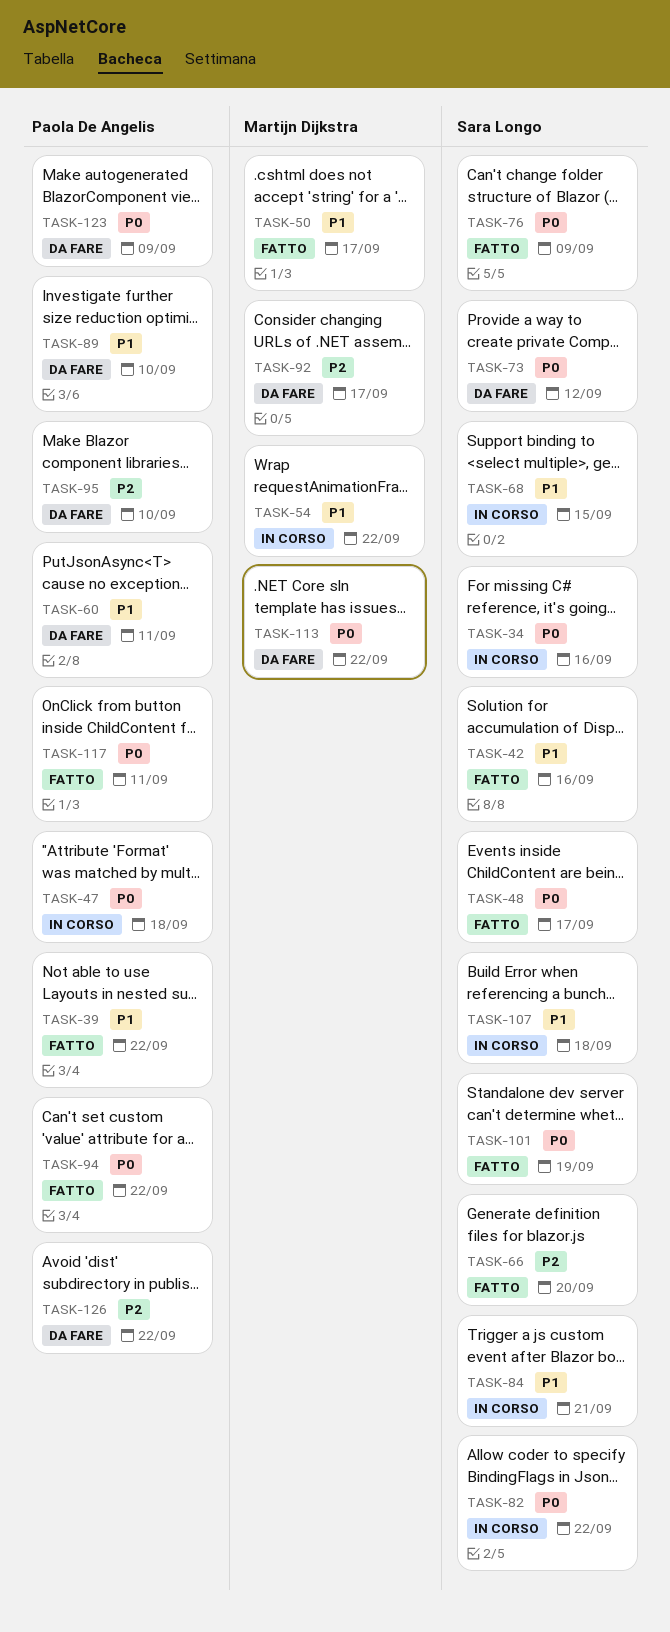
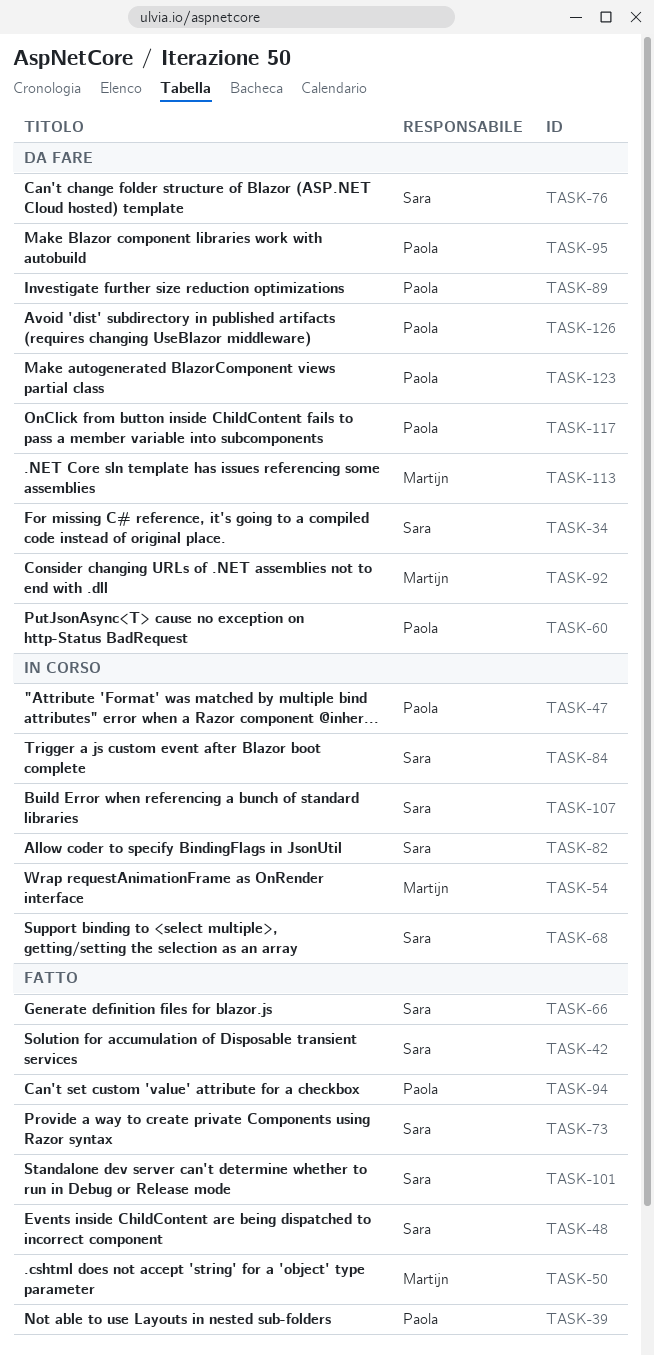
TASK-34, status: In corso -> Da fare
TASK-73, status: Da fare -> Fatto
TASK-76, status: Fatto -> Da fare
TASK-117, status: Fatto -> Da fare

